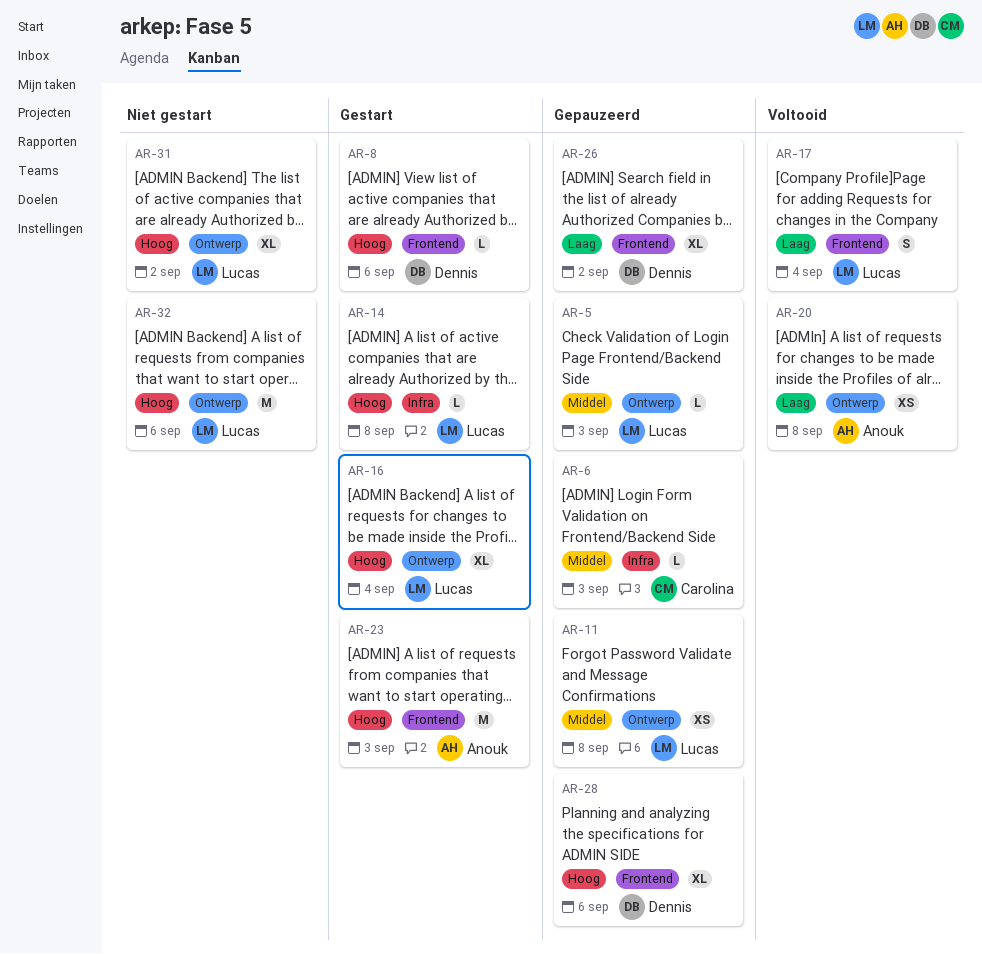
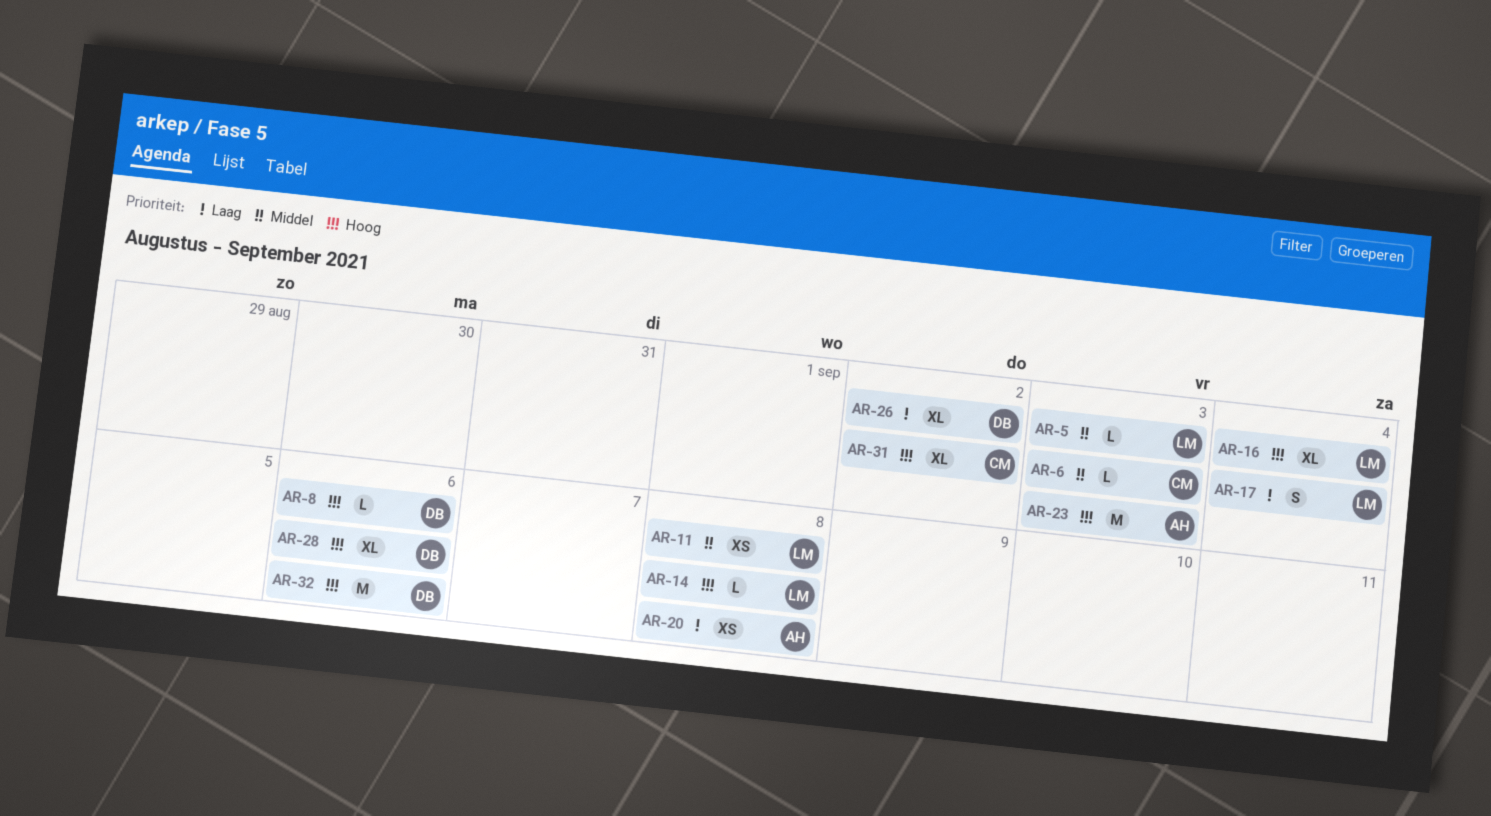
AR-31, owner: Lucas -> Carolina
AR-32, owner: Lucas -> Dennis

